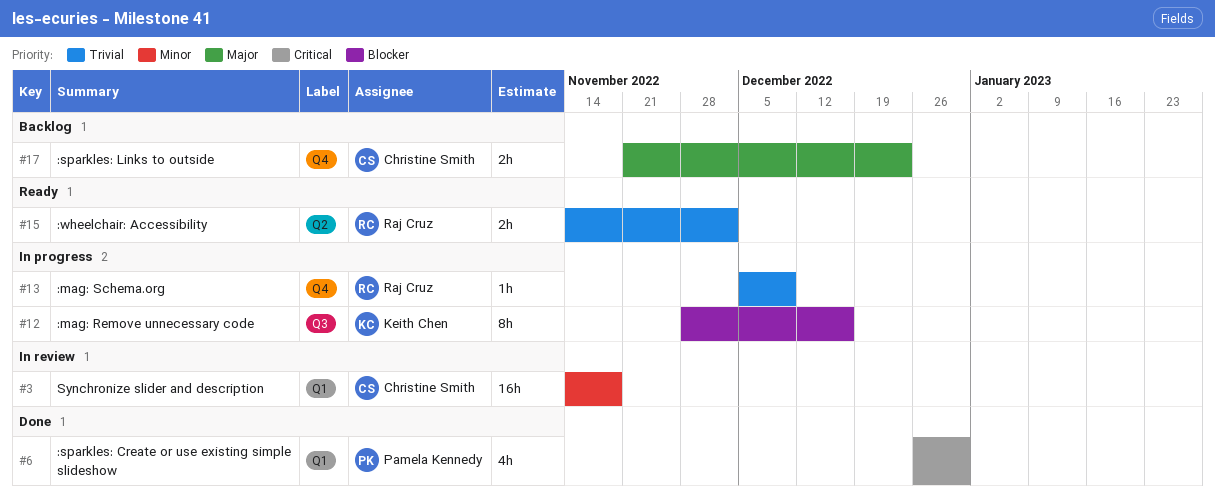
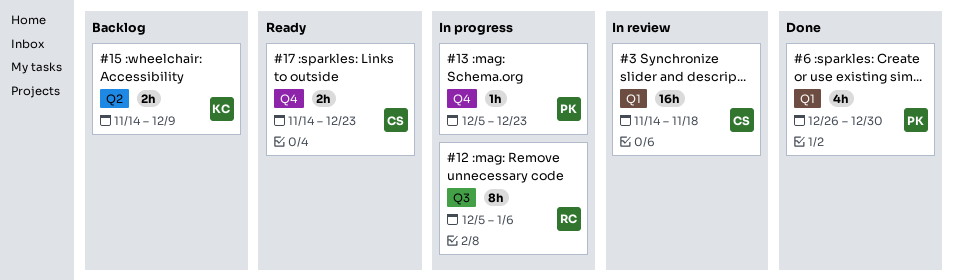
#12, owner: Keith Chen -> Raj Cruz
#12, start: Nov 28 -> Dec 5
#12, due: Dec 16 -> Jan 6
#13, owner: Raj Cruz -> Pamela Kennedy
#13, due: Dec 9 -> Dec 23
#15, status: Ready -> Backlog
#15, owner: Raj Cruz -> Keith Chen
#15, due: Dec 2 -> Dec 9
#17, status: Backlog -> Ready
#17, start: Nov 21 -> Nov 14

